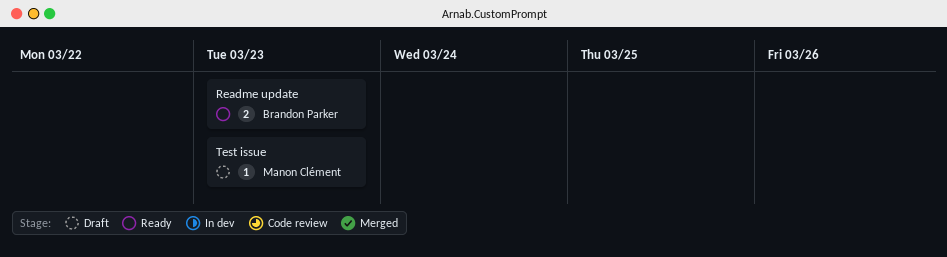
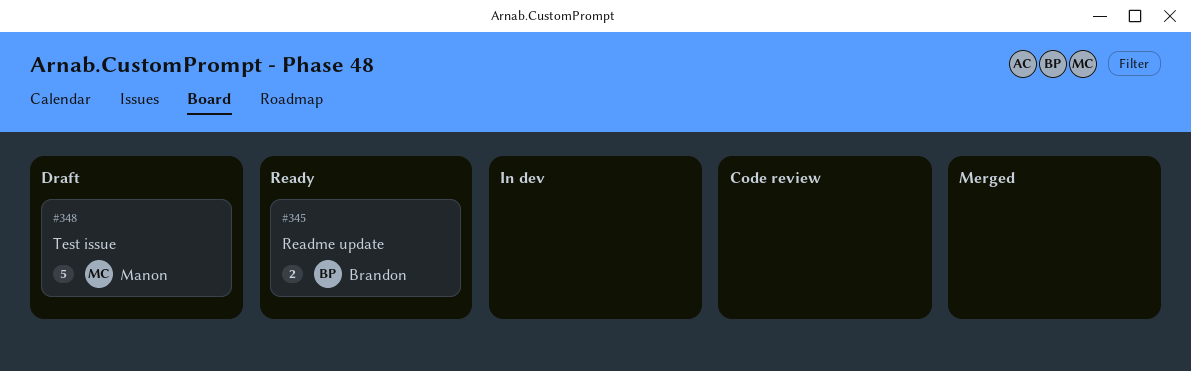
Test issue, estimate: 1 -> 5

